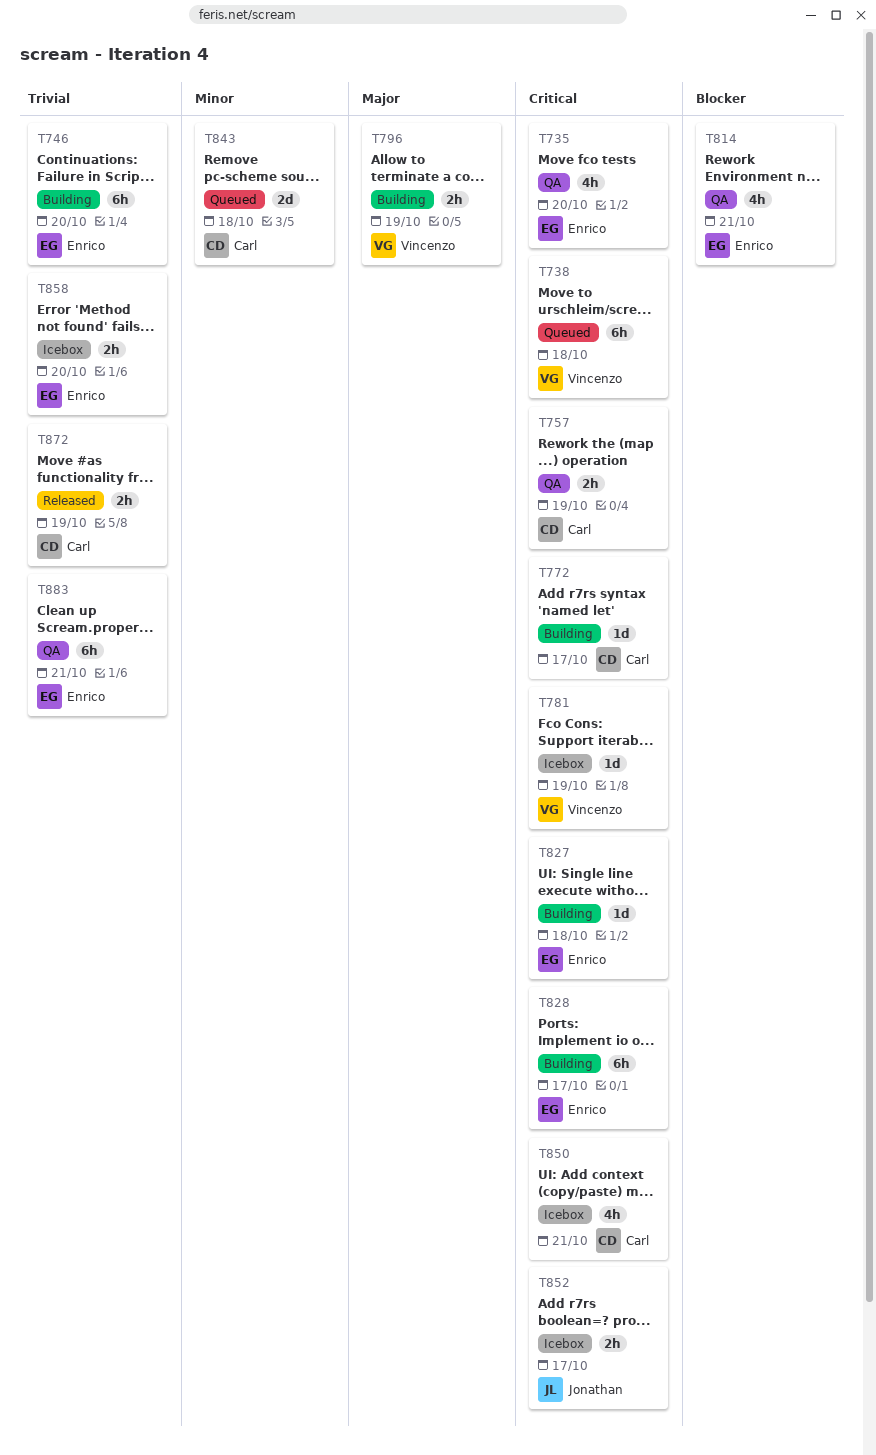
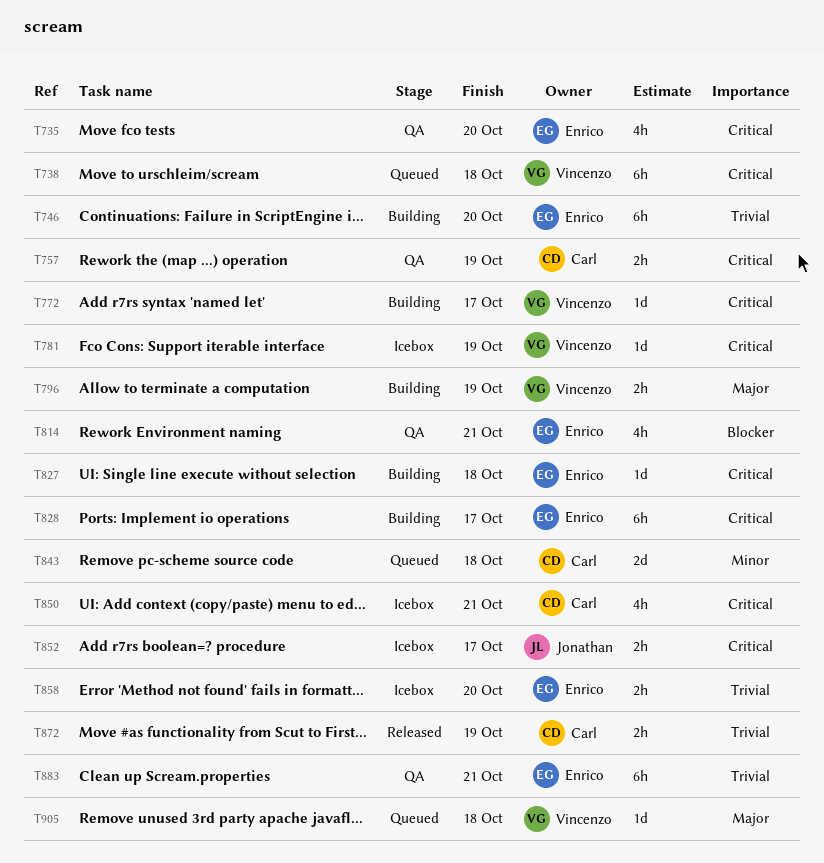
T772, owner: Carl -> Vincenzo
T905: none -> present

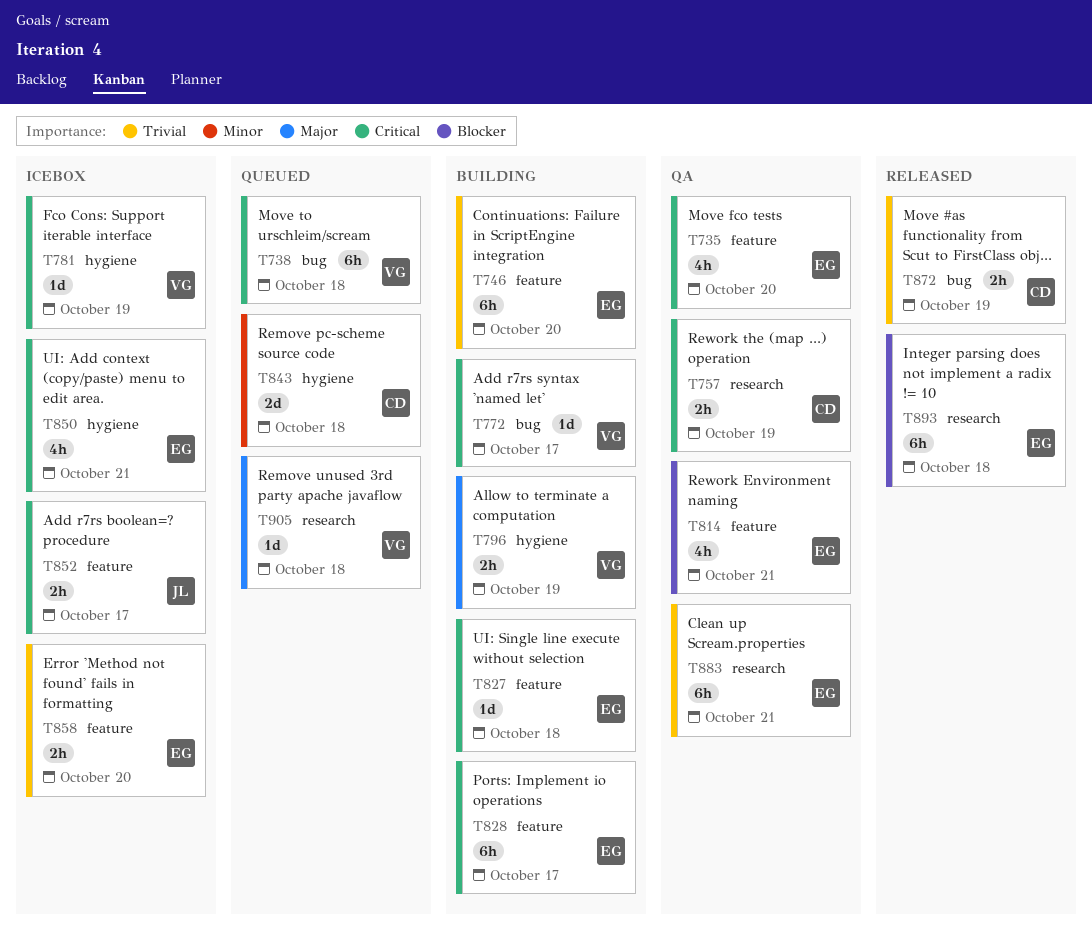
T850, owner: Carl -> Enrico
T893: none -> present

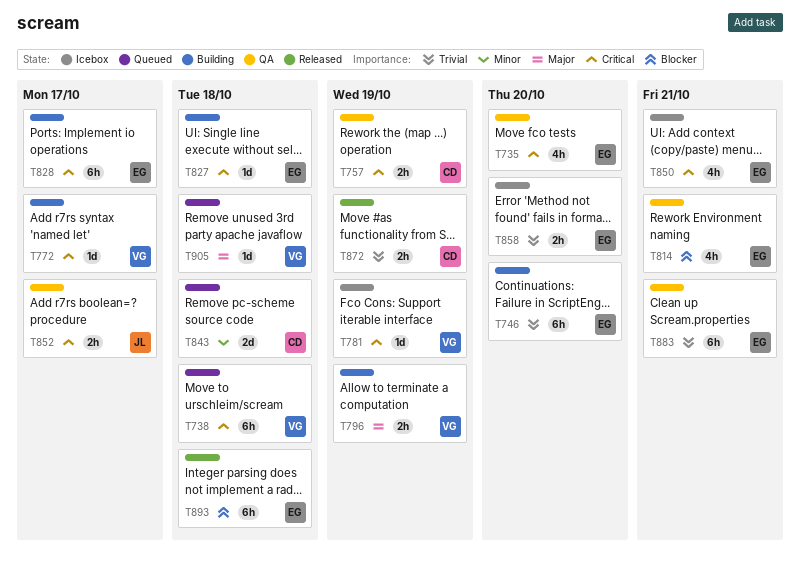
T852, status: Icebox -> QA

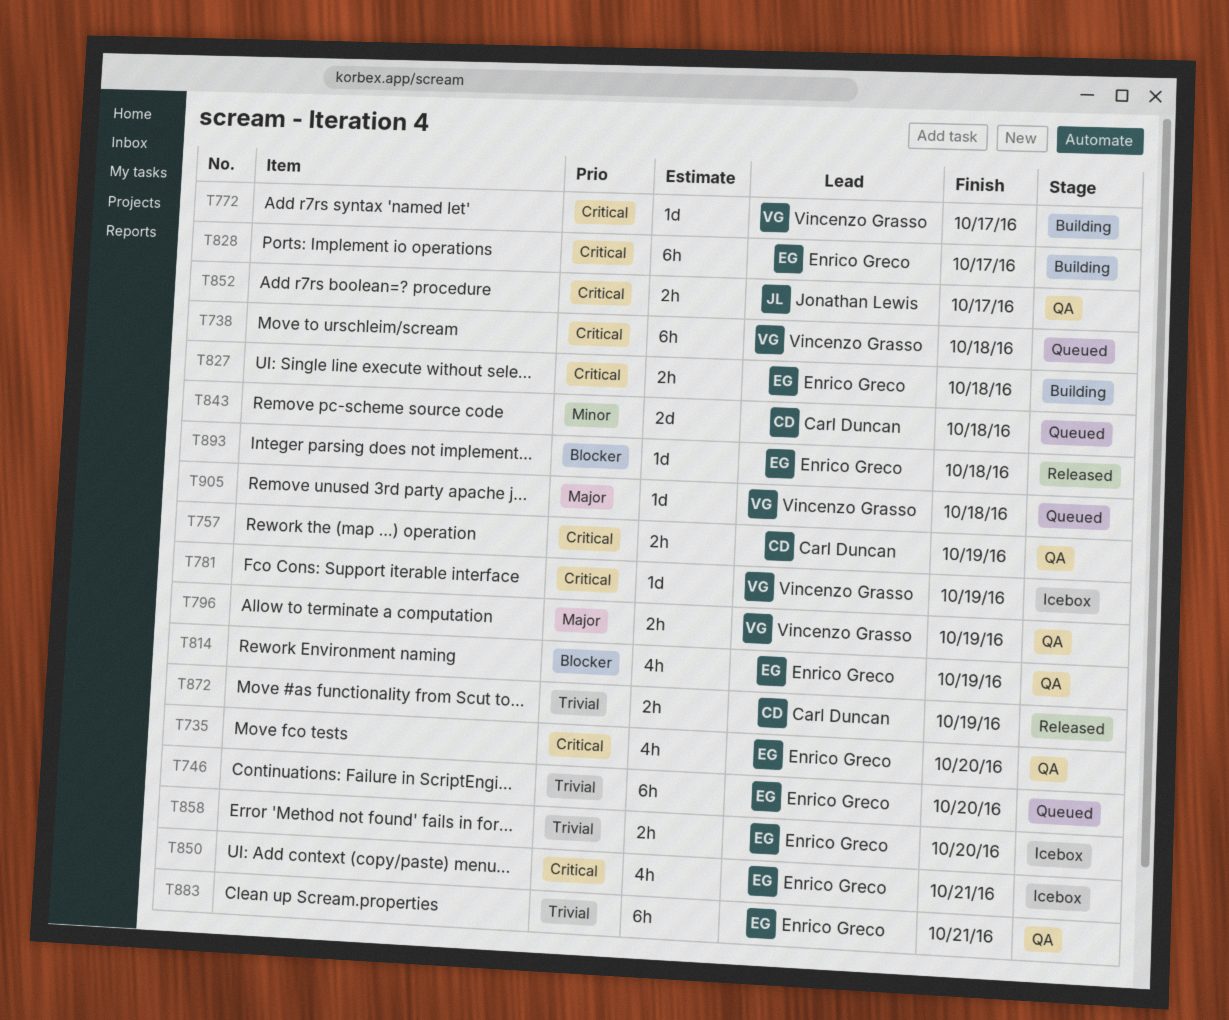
T746, status: Building -> Queued
T796, status: Building -> QA
T814, due: Oct 21 -> Oct 19
T827, estimate: 1d -> 2h
T893, estimate: 6h -> 1d

